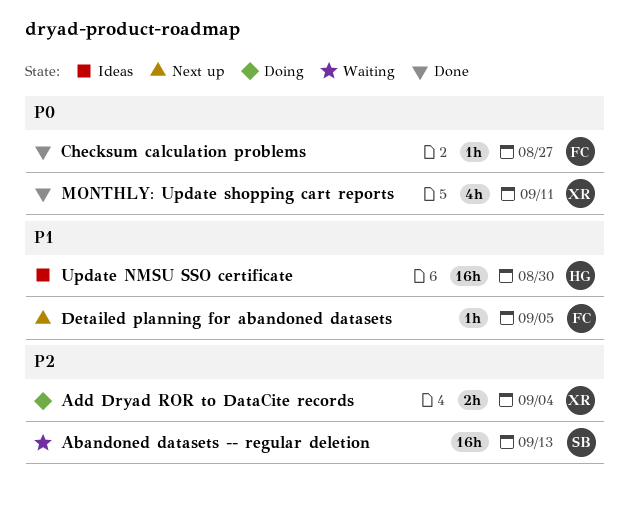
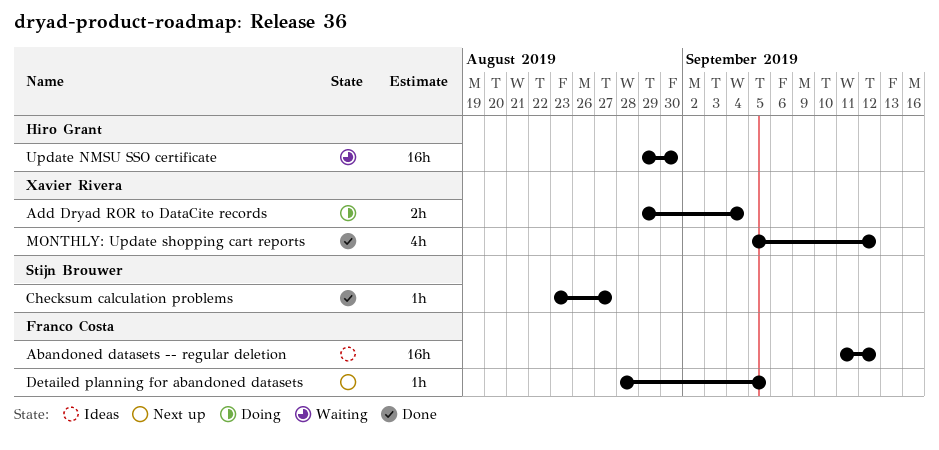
Abandoned datasets -- regular deletion, status: Waiting -> Ideas
Abandoned datasets -- regular deletion, owner: Stijn Brouwer -> Franco Costa
Abandoned datasets -- regular deletion, due: Sep 13 -> Sep 12
Checksum calculation problems, owner: Franco Costa -> Stijn Brouwer
MONTHLY: Update shopping cart reports, due: Sep 11 -> Sep 12
Update NMSU SSO certificate, status: Ideas -> Waiting

